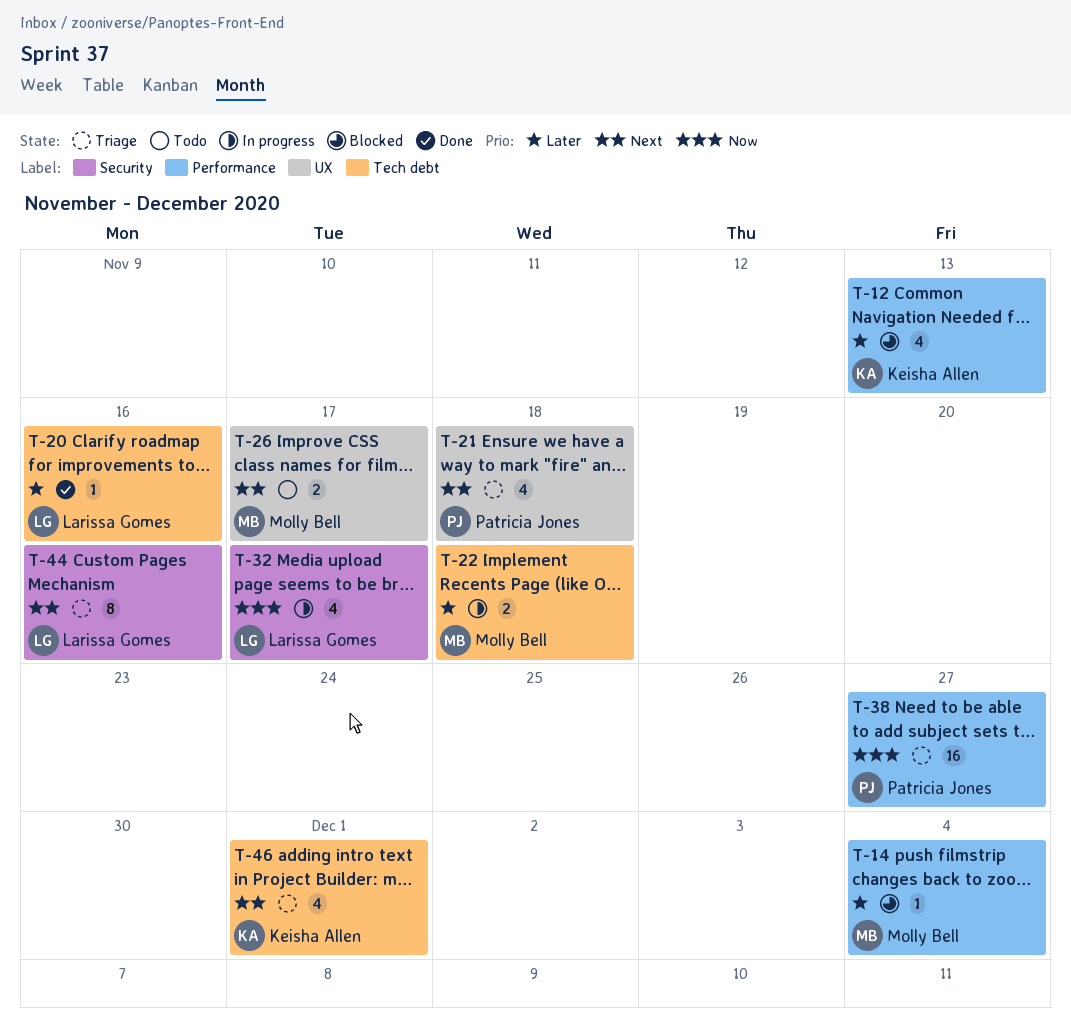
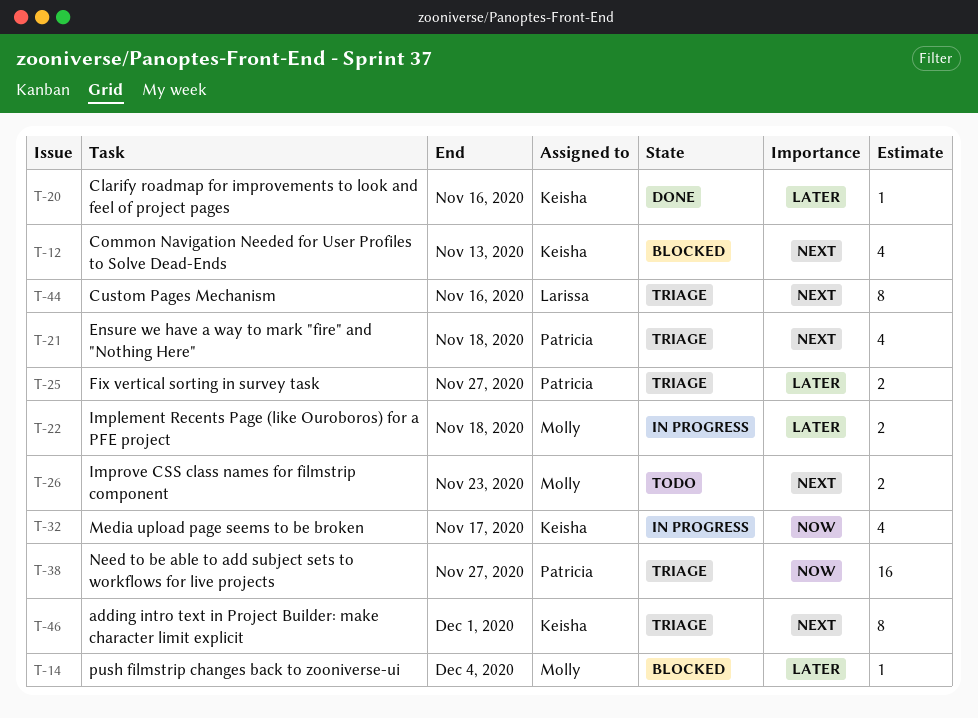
T-12, priority: Later -> Next
T-20, owner: Larissa Gomes -> Keisha Allen
T-25: none -> present
T-26, due: Nov 17 -> Nov 23
T-32, owner: Larissa Gomes -> Keisha Allen
T-46, estimate: 4 -> 8

